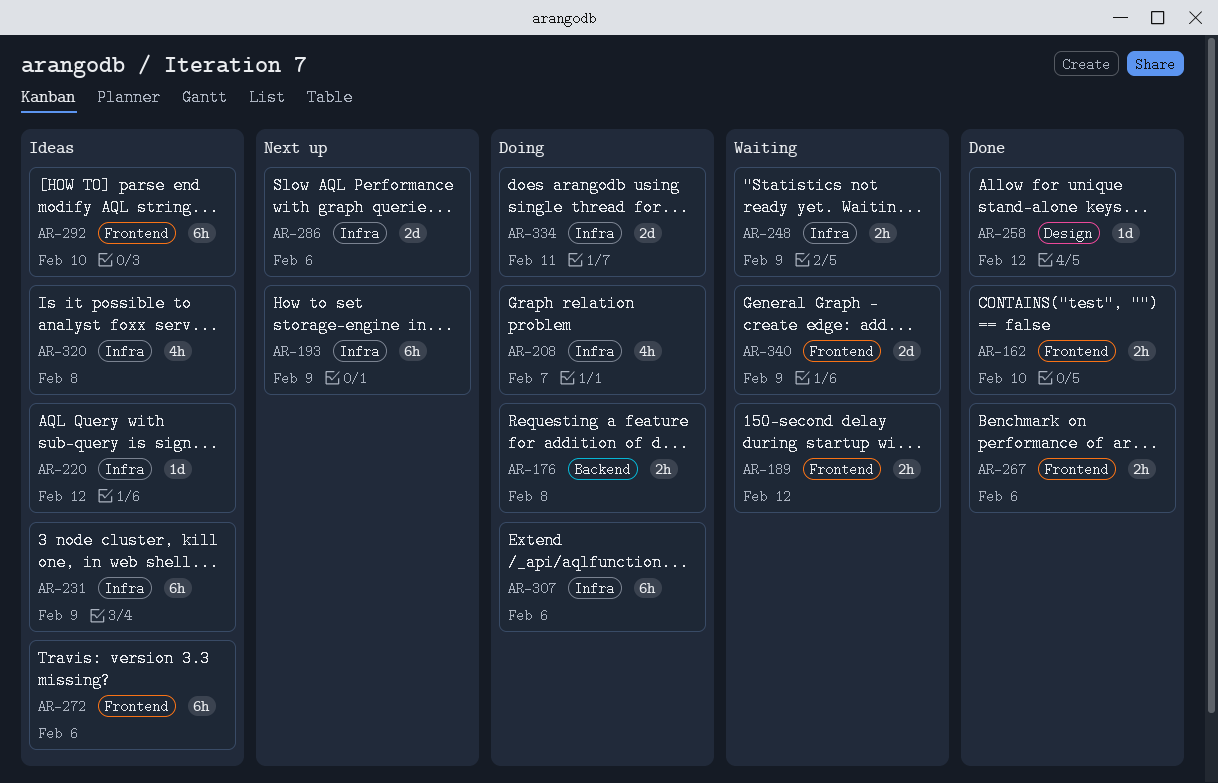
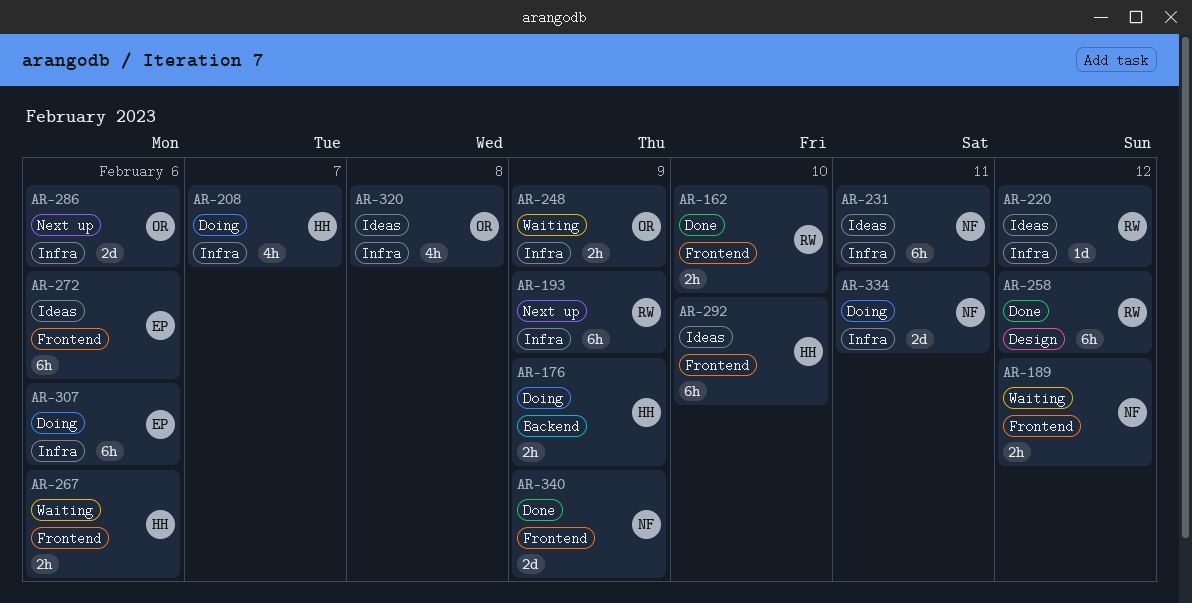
AR-176, due: Feb 8 -> Feb 9
AR-231, due: Feb 9 -> Feb 11
AR-258, estimate: 1d -> 6h
AR-267, status: Done -> Waiting
AR-340, status: Waiting -> Done

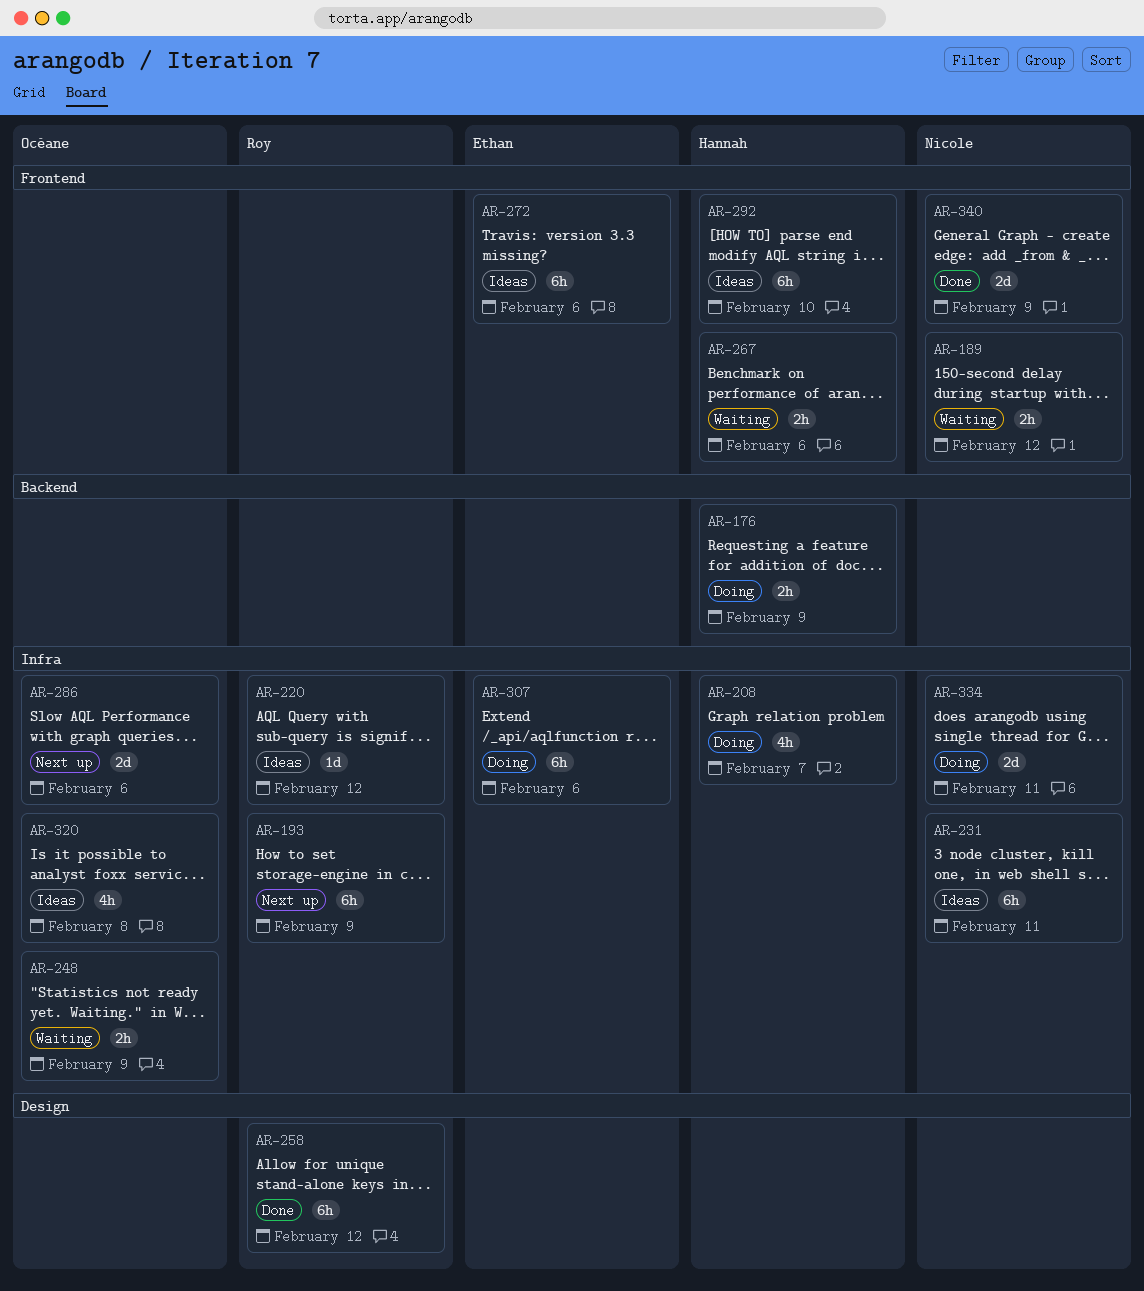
AR-162: present -> none

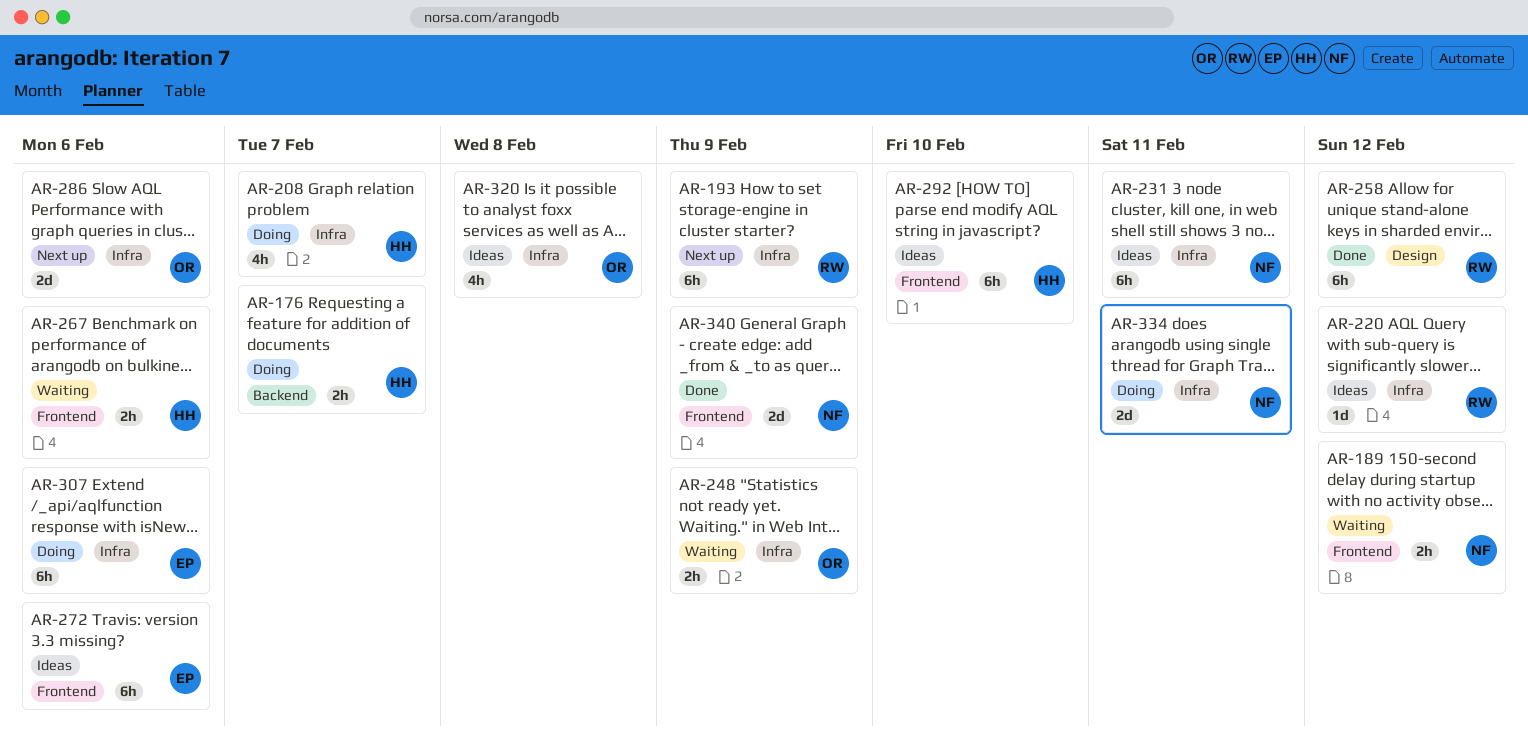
AR-176, due: Feb 9 -> Feb 7

